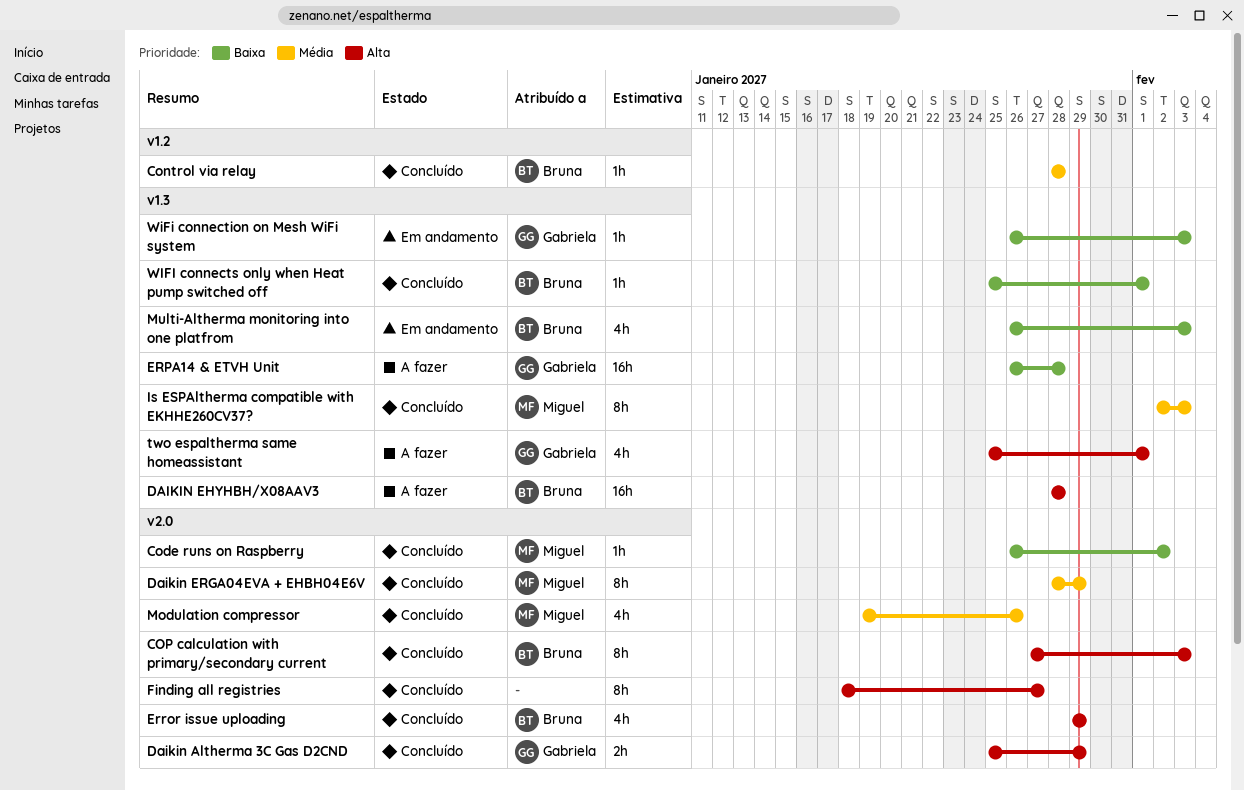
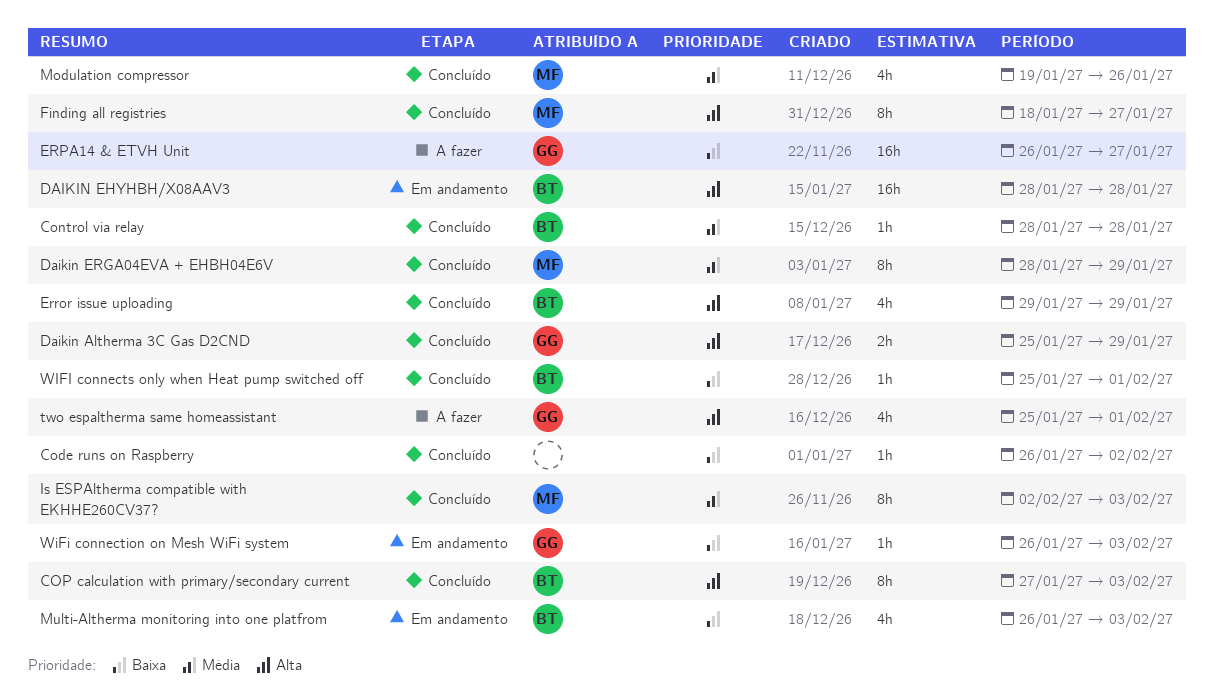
Code runs on Raspberry, owner: Miguel -> none
DAIKIN EHYHBH/X08AAV3, status: A fazer -> Em andamento
ERPA14 & ETVH Unit, due: Jan 28 -> Jan 27
Finding all registries, owner: none -> Miguel

